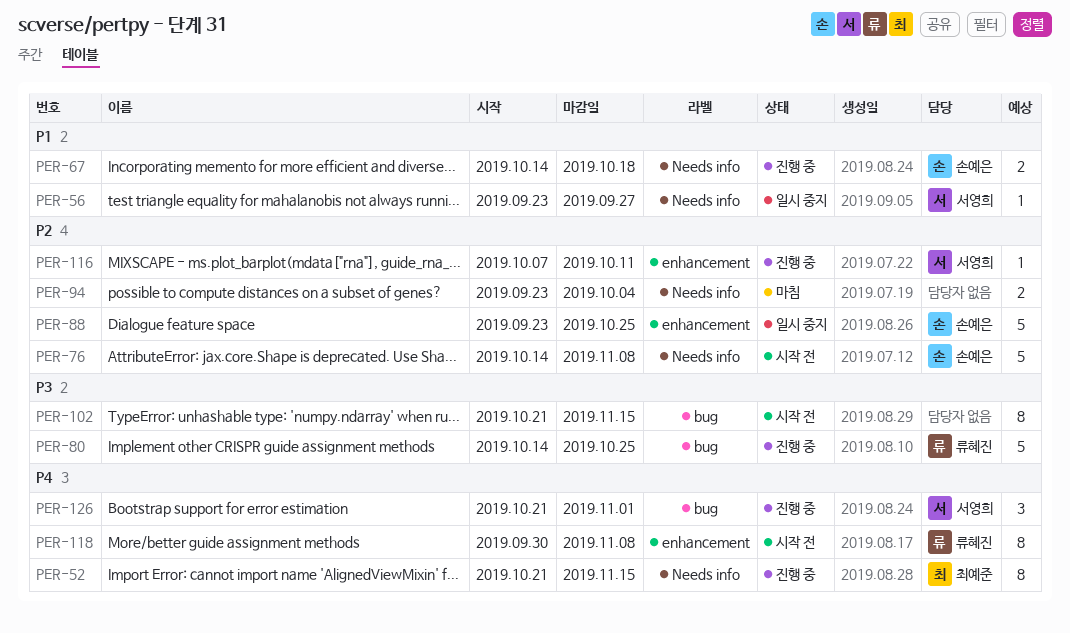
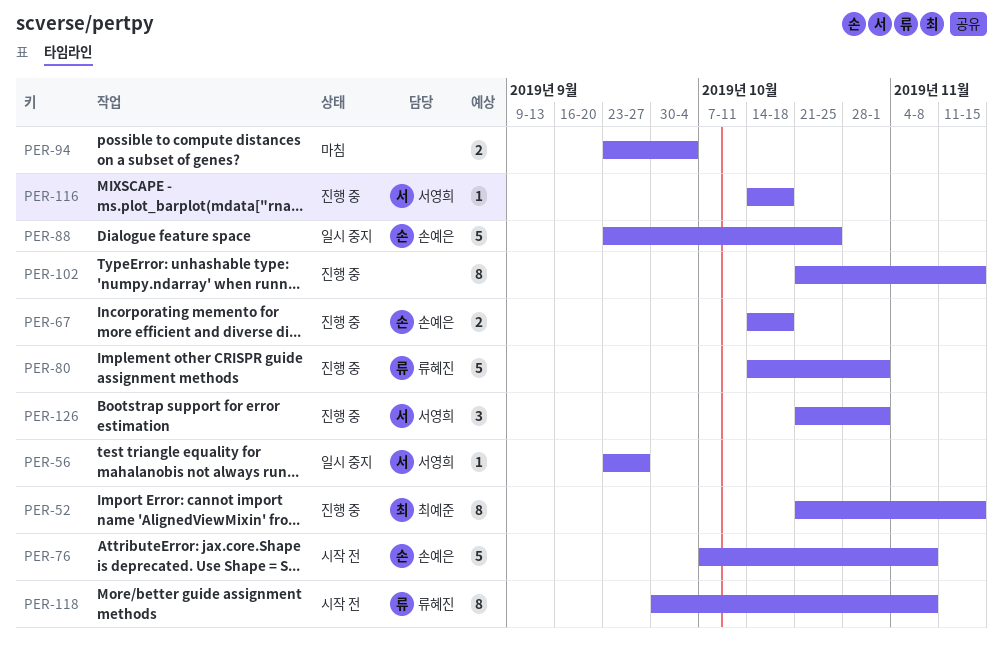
PER-76, start: Oct 14 -> Oct 7
PER-80, due: Oct 25 -> Nov 1
PER-102, status: 시작 전 -> 진행 중
PER-116, start: Oct 7 -> Oct 14
PER-116, due: Oct 11 -> Oct 18

